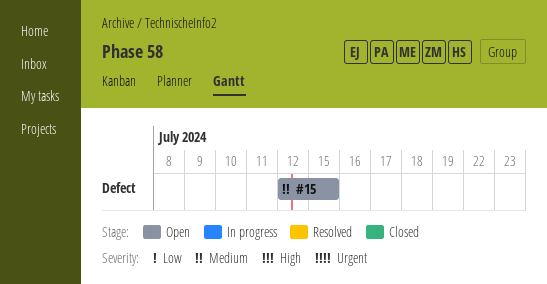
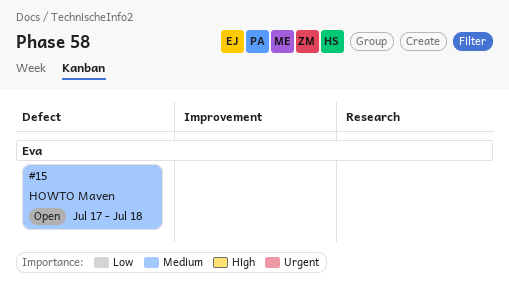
#15, start: Jul 12 -> Jul 17
#15, due: Jul 15 -> Jul 18

